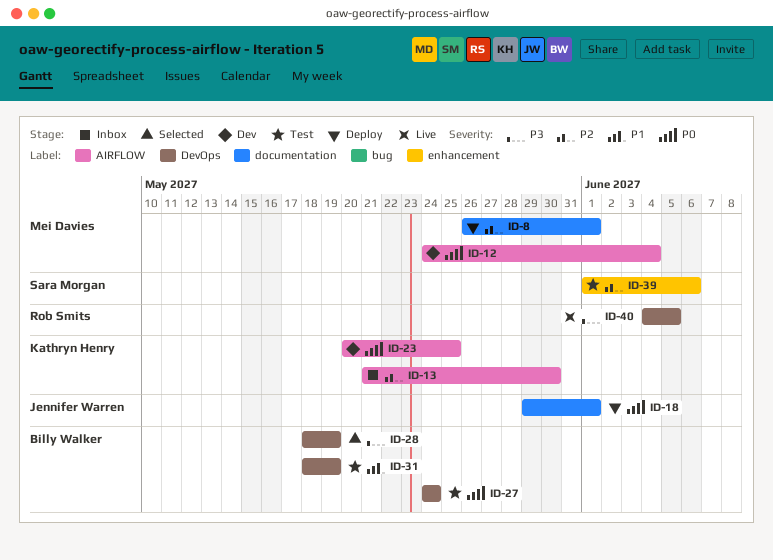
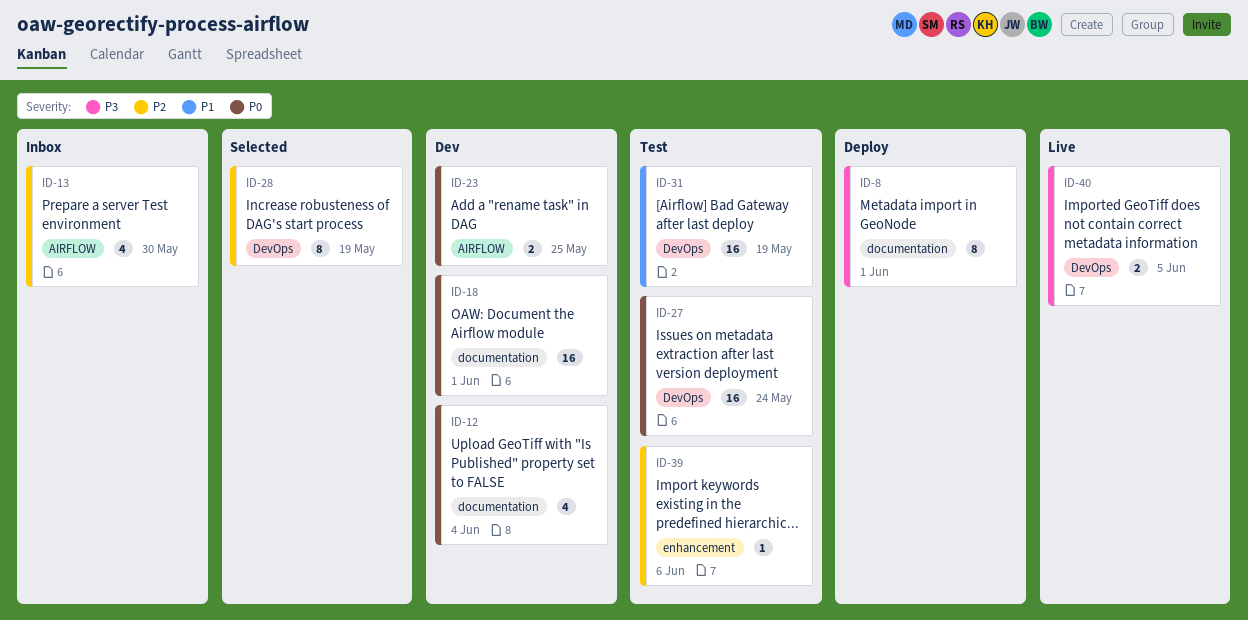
ID-8, priority: P2 -> P3
ID-12, label: AIRFLOW -> documentation
ID-18, status: Deploy -> Dev
ID-28, priority: P3 -> P2

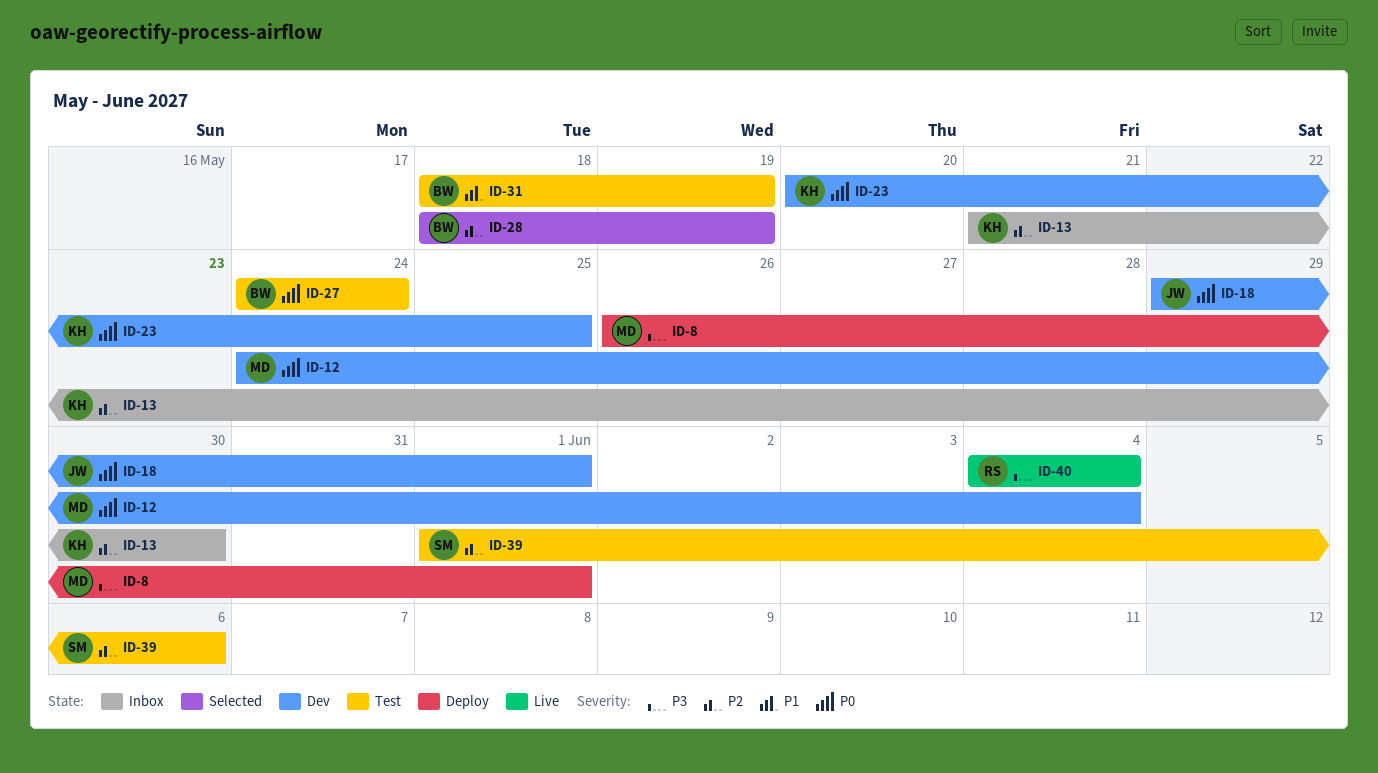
ID-40, due: Jun 5 -> Jun 4

